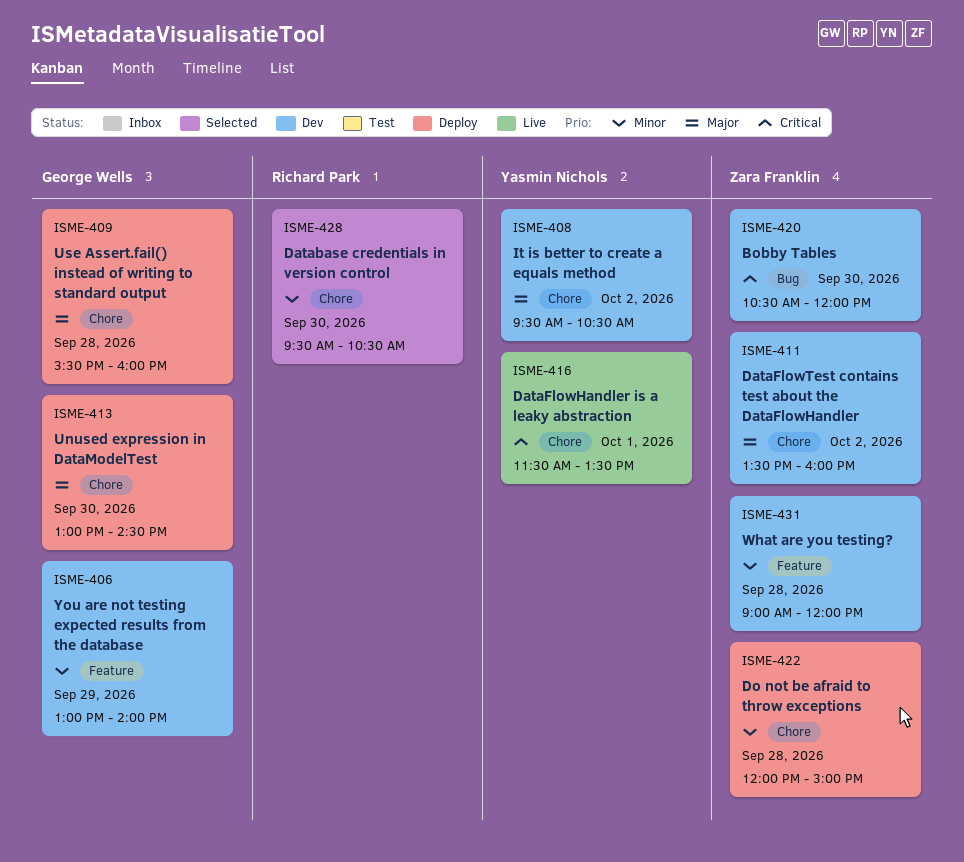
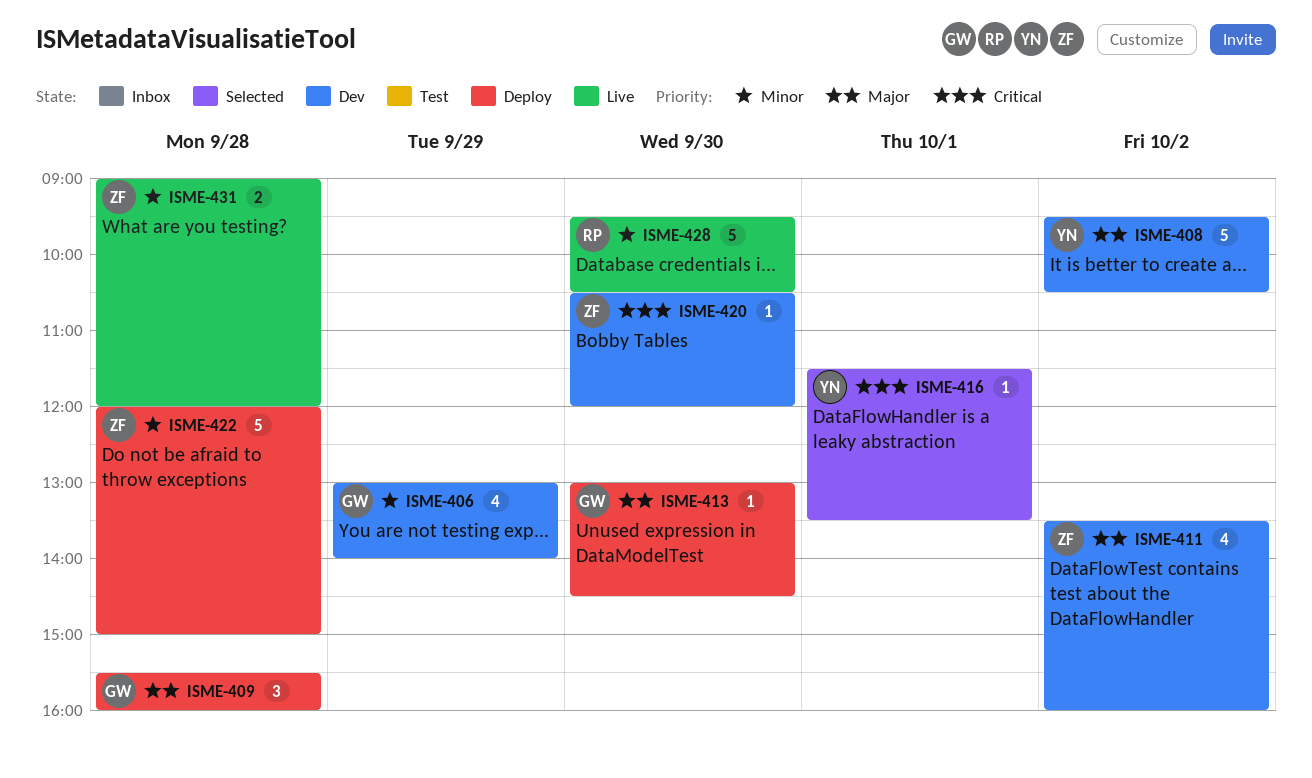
ISME-416, status: Live -> Selected
ISME-428, status: Selected -> Live
ISME-431, status: Dev -> Live

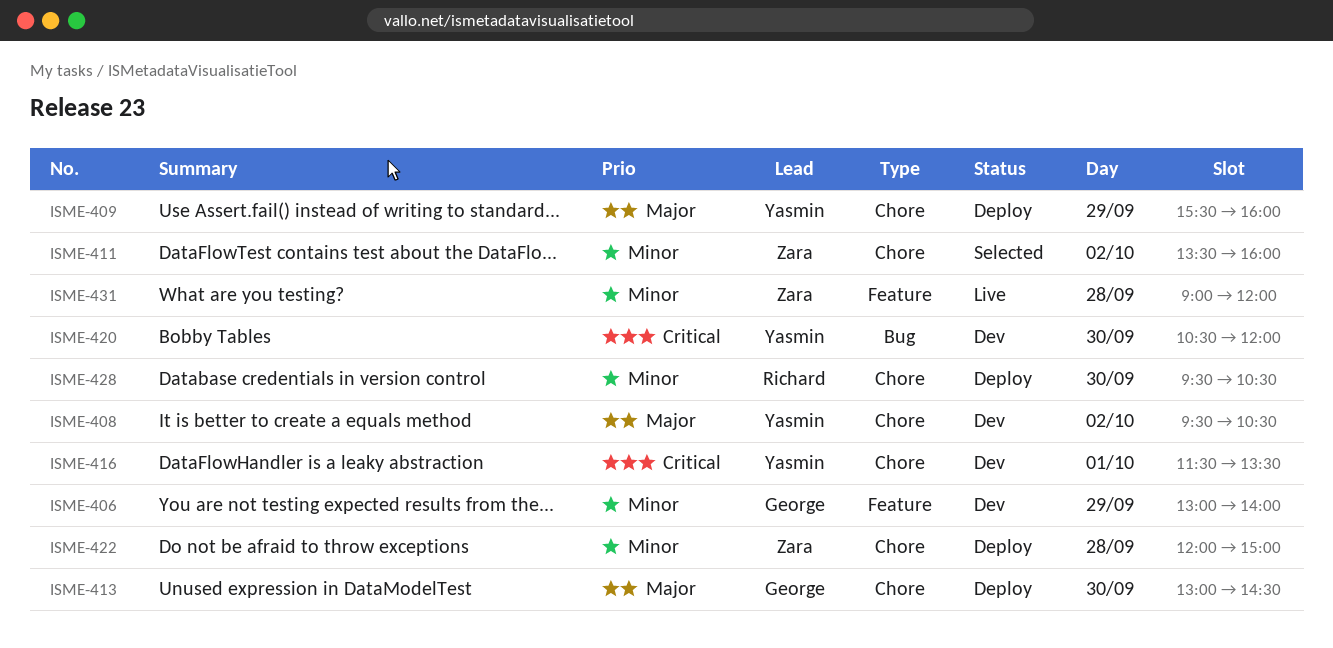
ISME-409, owner: George -> Yasmin
ISME-409, day: Sep 28 -> Sep 29
ISME-411, status: Dev -> Selected
ISME-411, priority: Major -> Minor
ISME-416, status: Selected -> Dev
ISME-420, owner: Zara -> Yasmin
ISME-428, status: Live -> Deploy

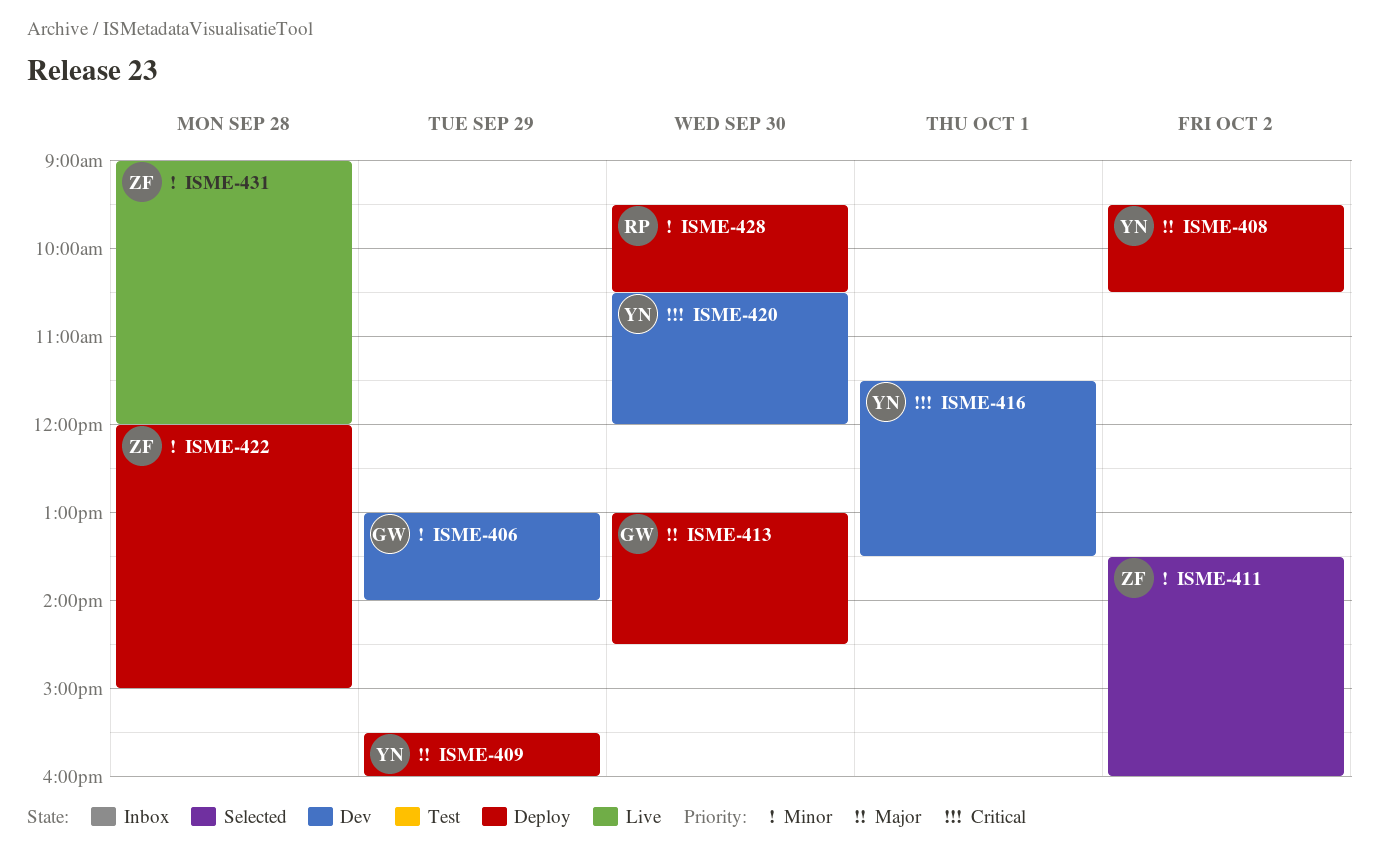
ISME-408, status: Dev -> Deploy

